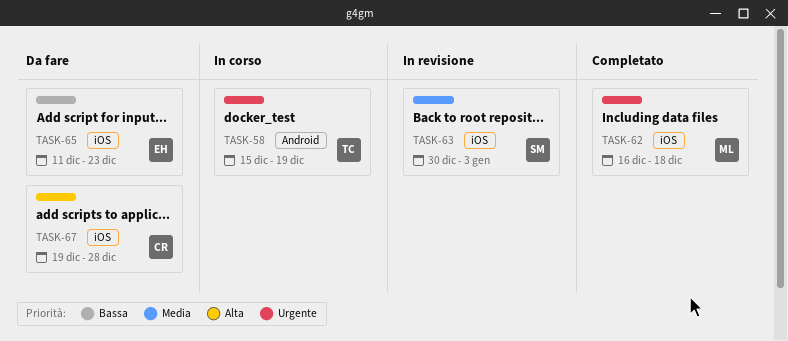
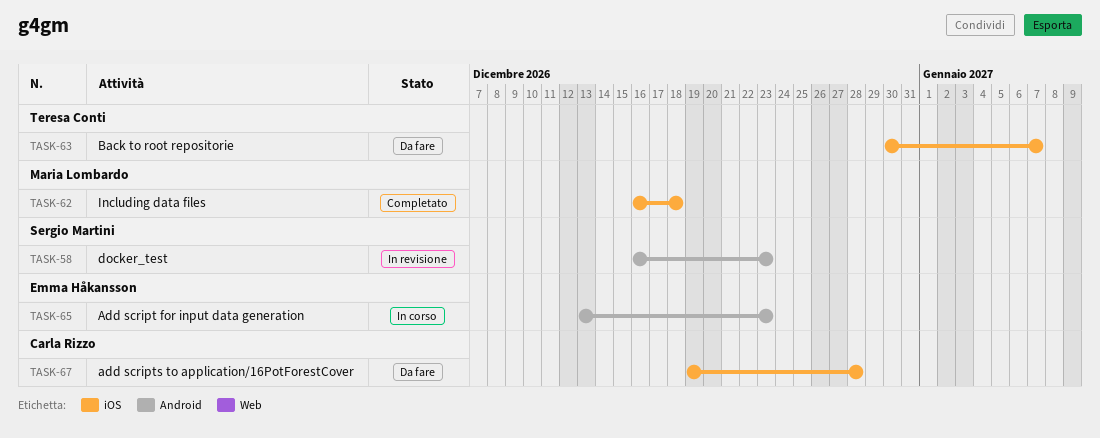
TASK-58, status: In corso -> In revisione
TASK-58, owner: Teresa Conti -> Sergio Martini
TASK-58, start: Dec 15 -> Dec 16
TASK-58, due: Dec 19 -> Dec 23
TASK-63, status: In revisione -> Da fare
TASK-63, owner: Sergio Martini -> Teresa Conti
TASK-63, due: Jan 3 -> Jan 7
TASK-65, status: Da fare -> In corso
TASK-65, label: iOS -> Android
TASK-65, start: Dec 11 -> Dec 13

